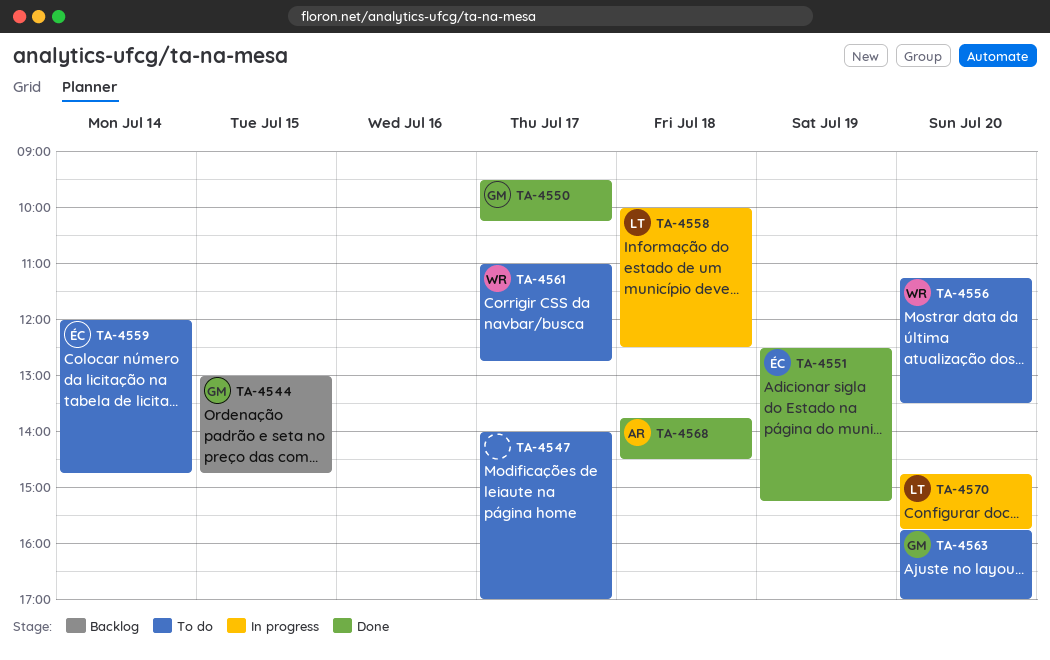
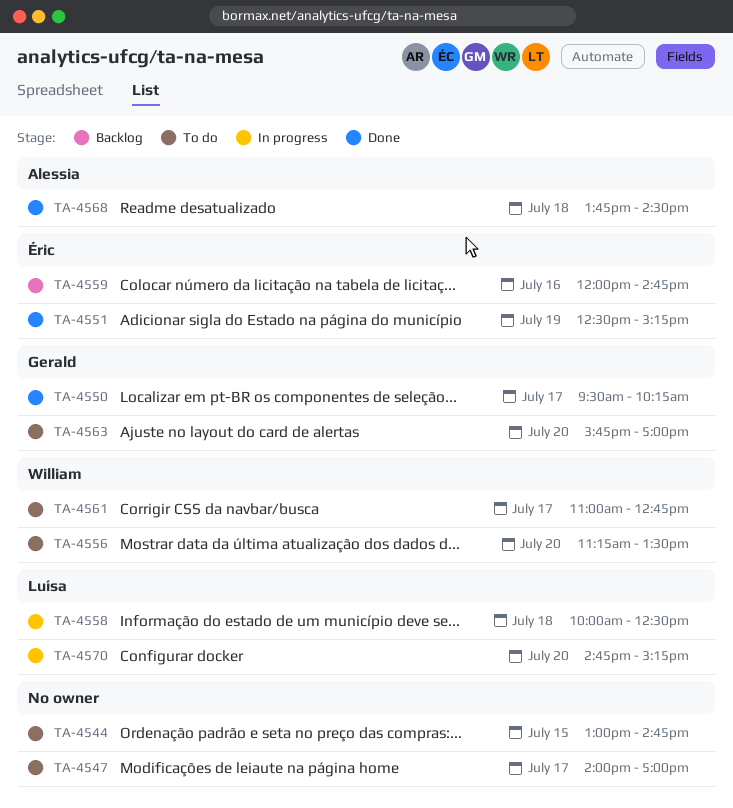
TA-4544, status: Backlog -> To do
TA-4544, owner: Gerald -> none
TA-4559, status: To do -> Backlog
TA-4559, day: Jul 14 -> Jul 16
TA-4570, ends: 15:45 -> 15:15

